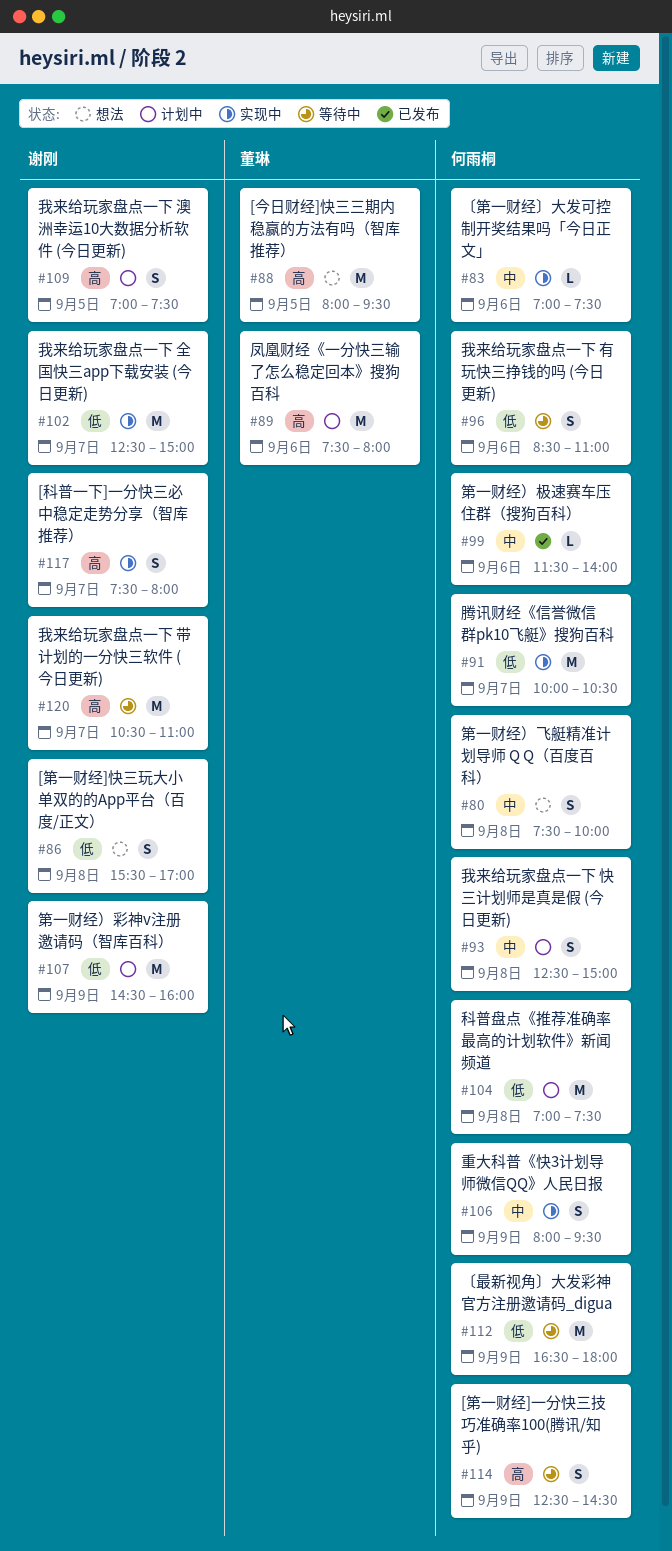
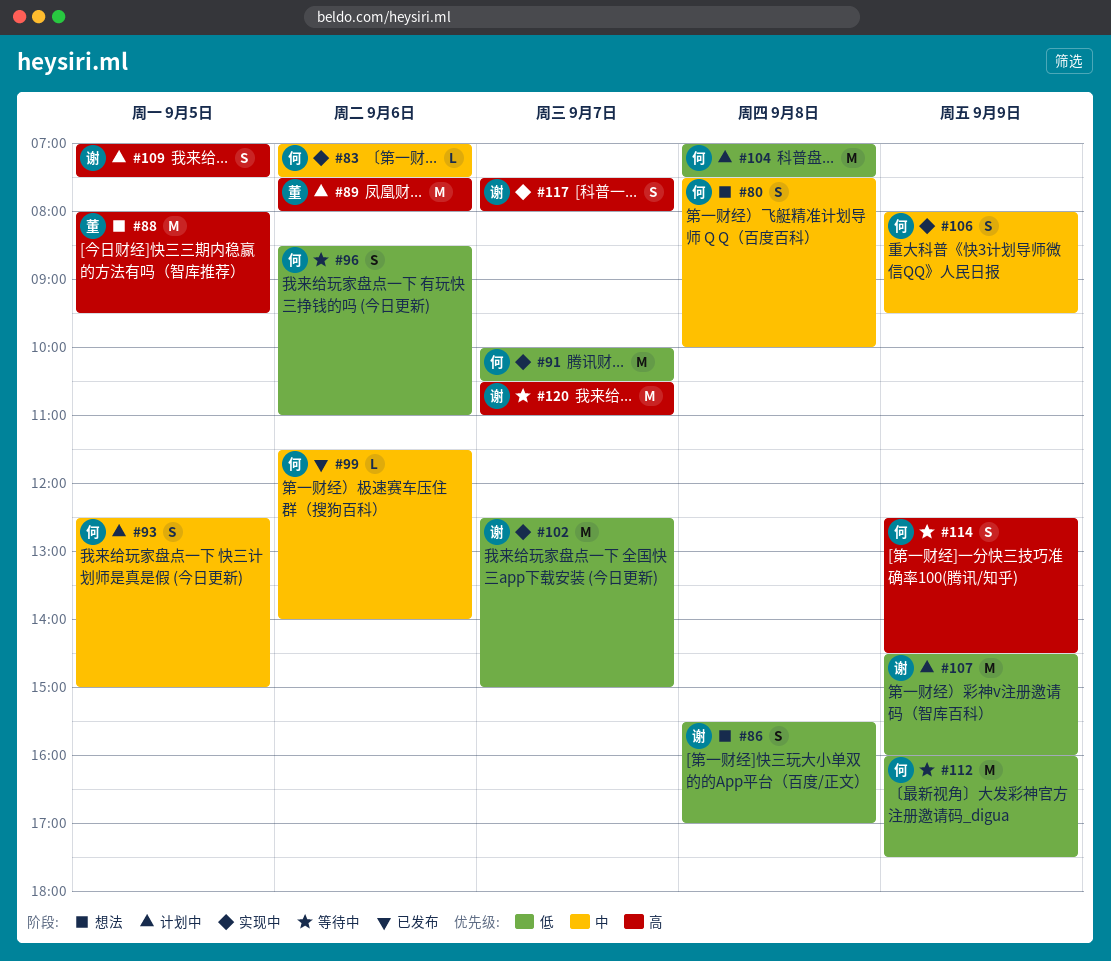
#93, day: Sep 8 -> Sep 5
#112, begins: 16:30 -> 16:00
#112, ends: 18:00 -> 17:30

